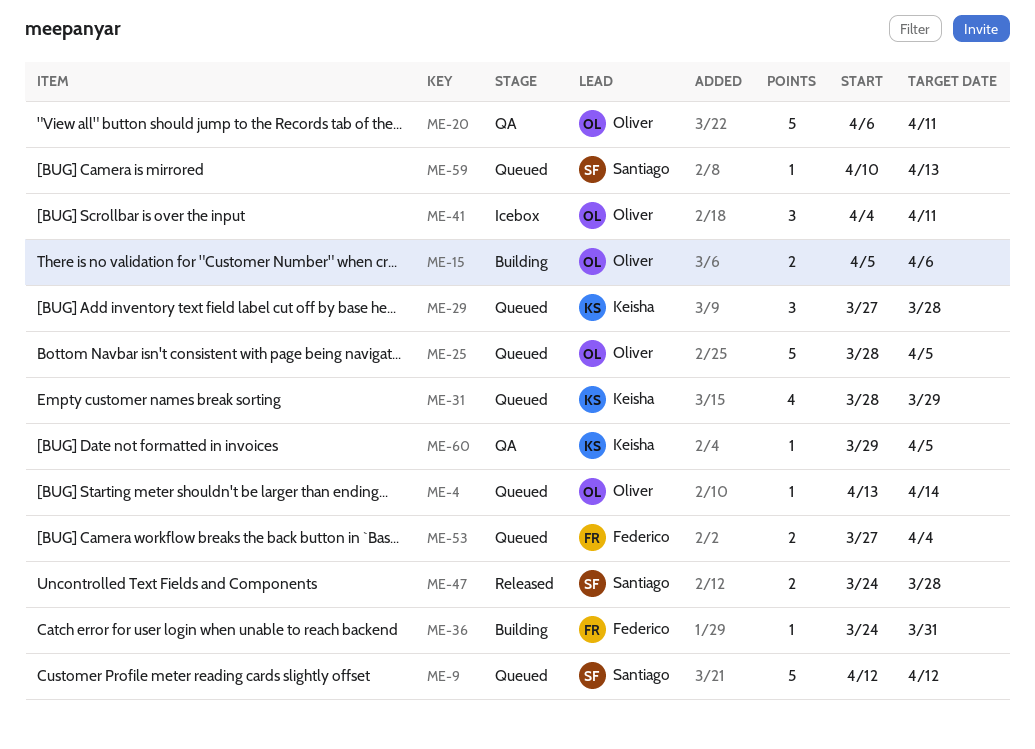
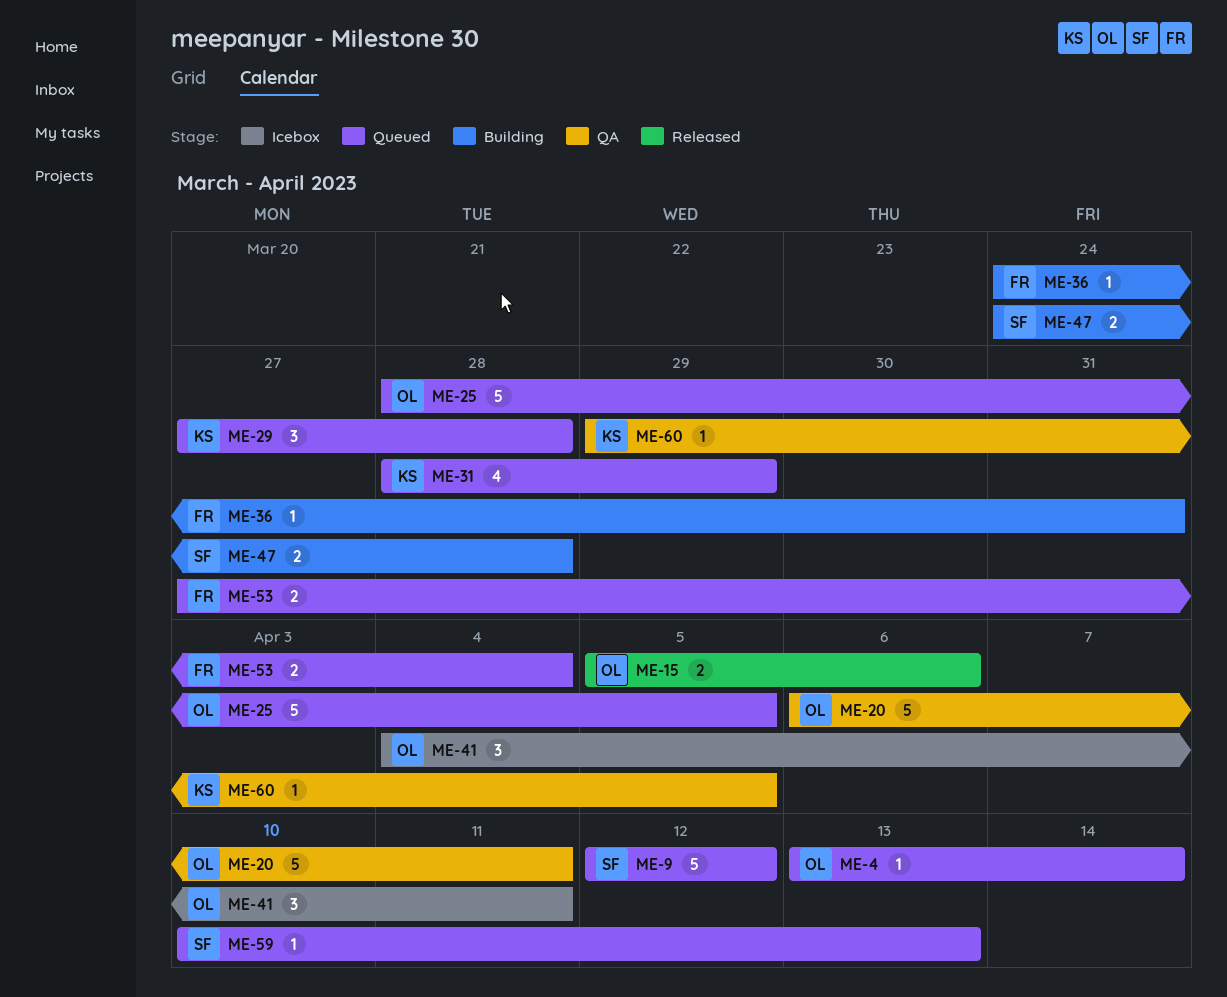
ME-15, status: Building -> Released
ME-47, status: Released -> Building

